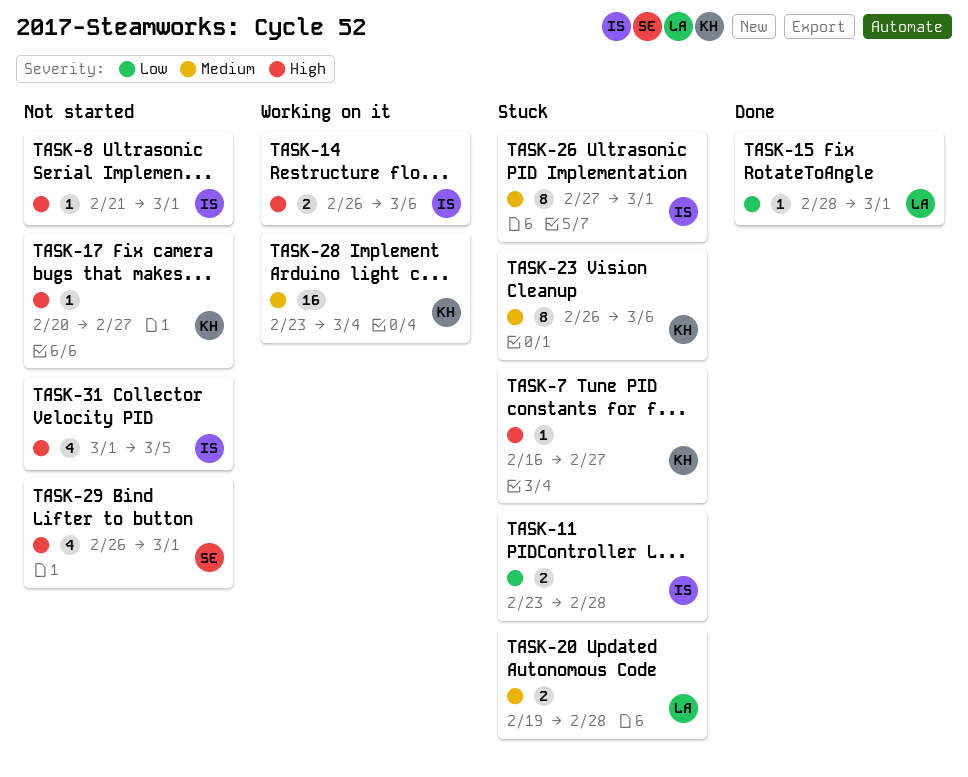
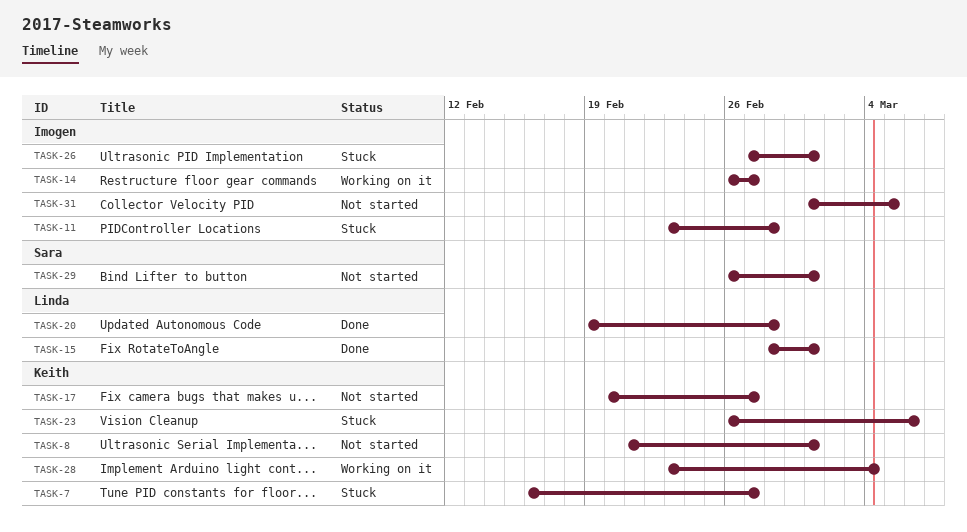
TASK-8, owner: Imogen -> Keith
TASK-14, due: Mar 6 -> Feb 27
TASK-20, status: Stuck -> Done

